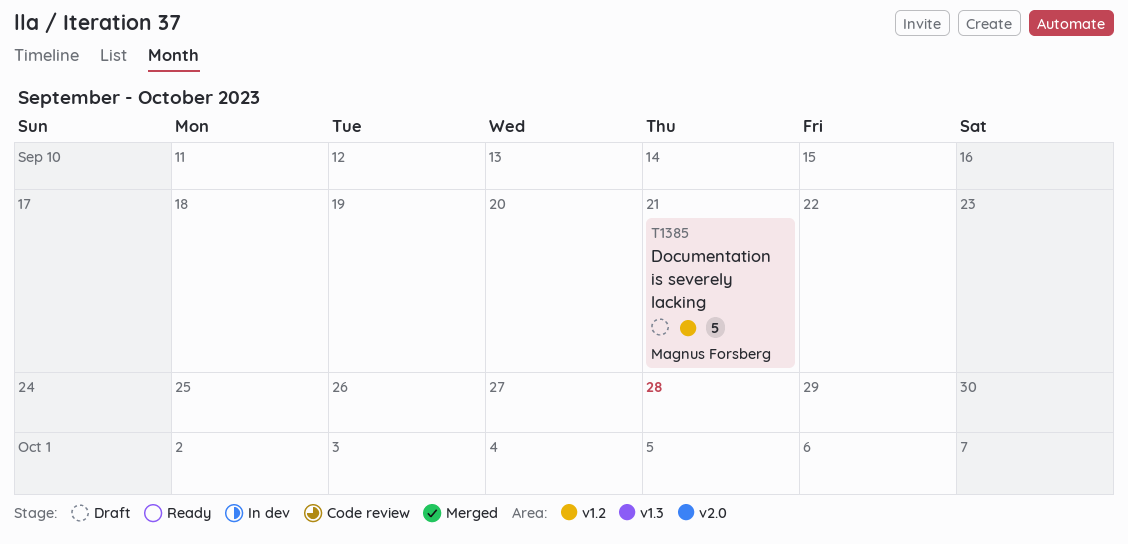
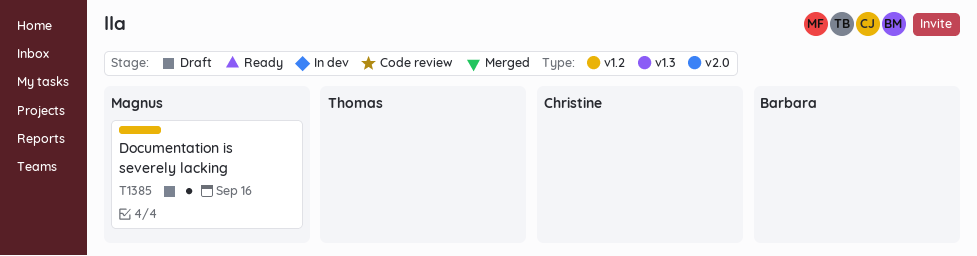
T1385, estimate: 5 -> 1
T1385, due: Sep 21 -> Sep 16

